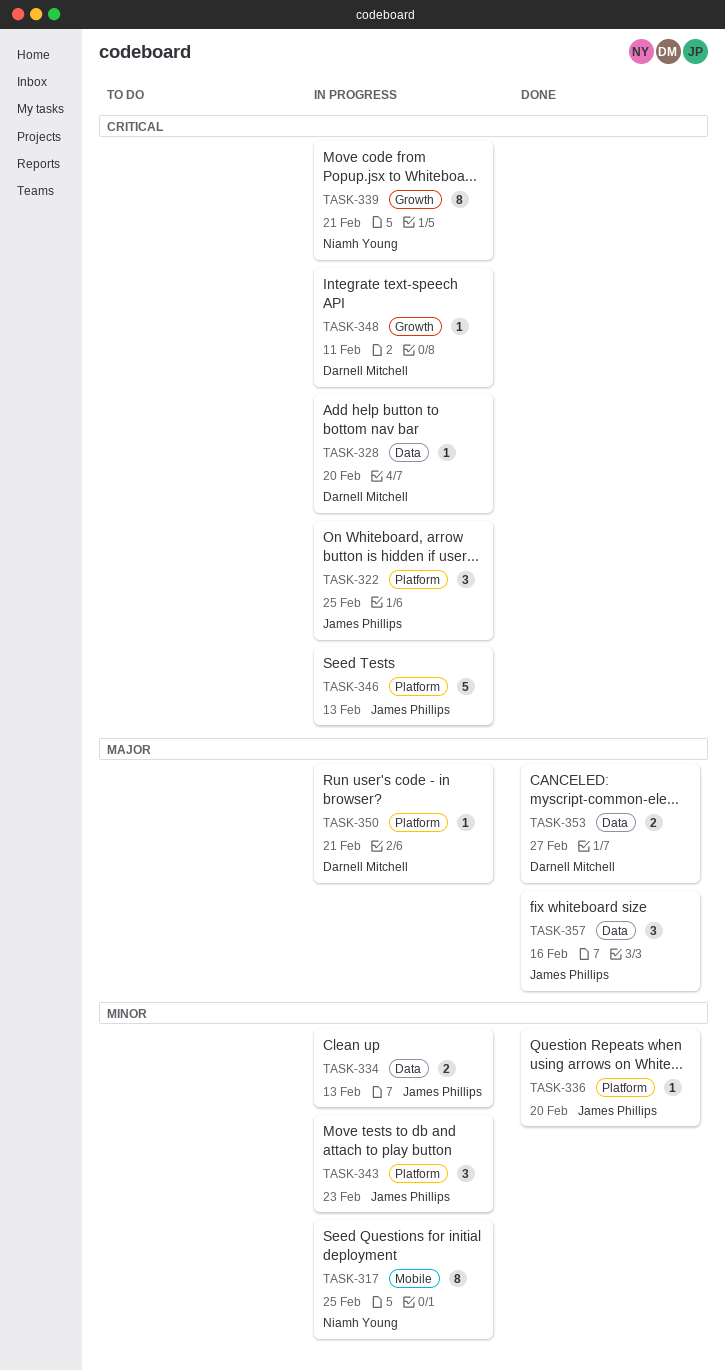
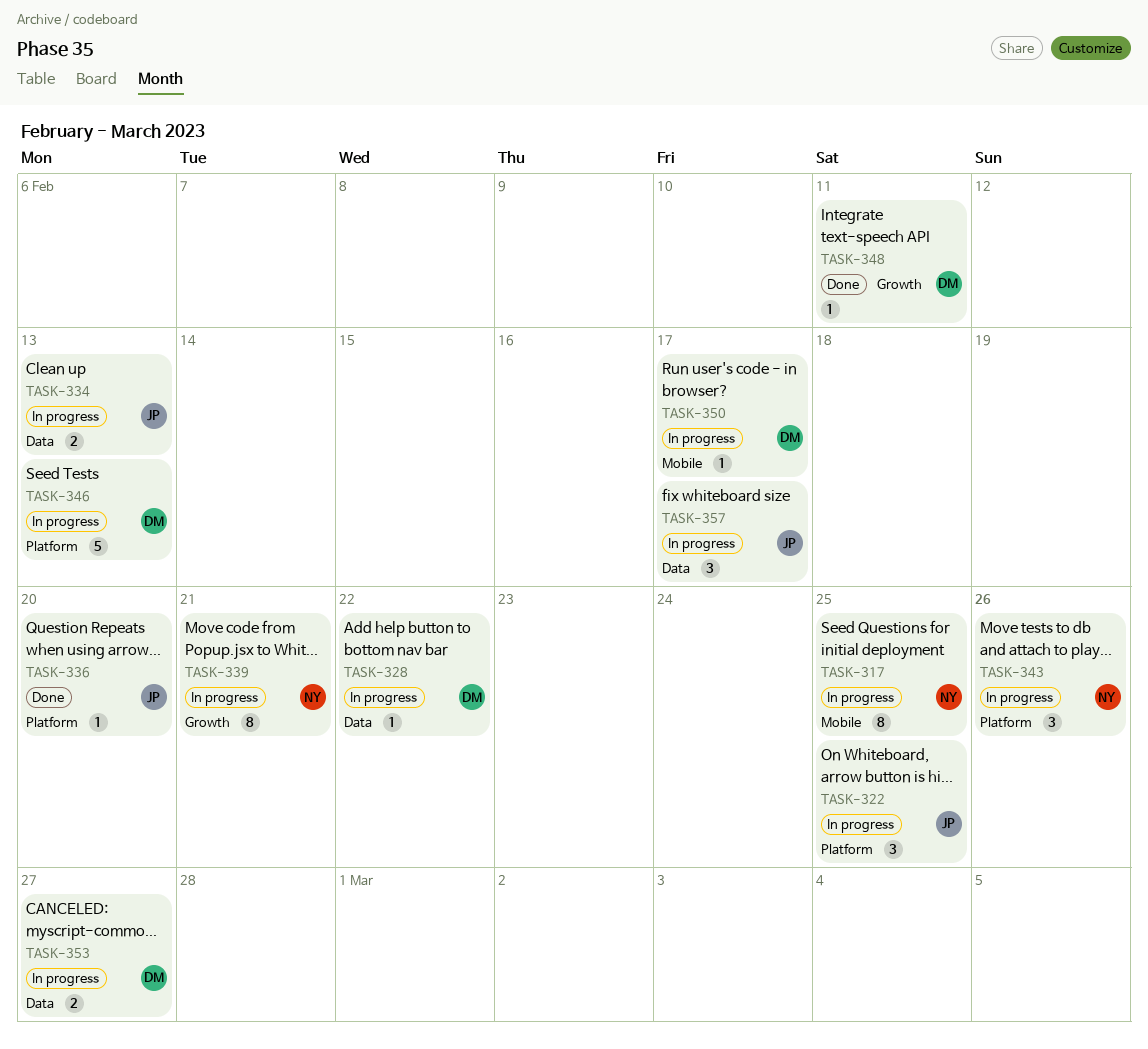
TASK-328, due: Feb 20 -> Feb 22
TASK-343, owner: James Phillips -> Niamh Young
TASK-343, due: Feb 23 -> Feb 26
TASK-346, owner: James Phillips -> Darnell Mitchell
TASK-348, status: In progress -> Done
TASK-350, label: Platform -> Mobile
TASK-350, due: Feb 21 -> Feb 17
TASK-353, status: Done -> In progress
TASK-357, status: Done -> In progress
TASK-357, due: Feb 16 -> Feb 17

